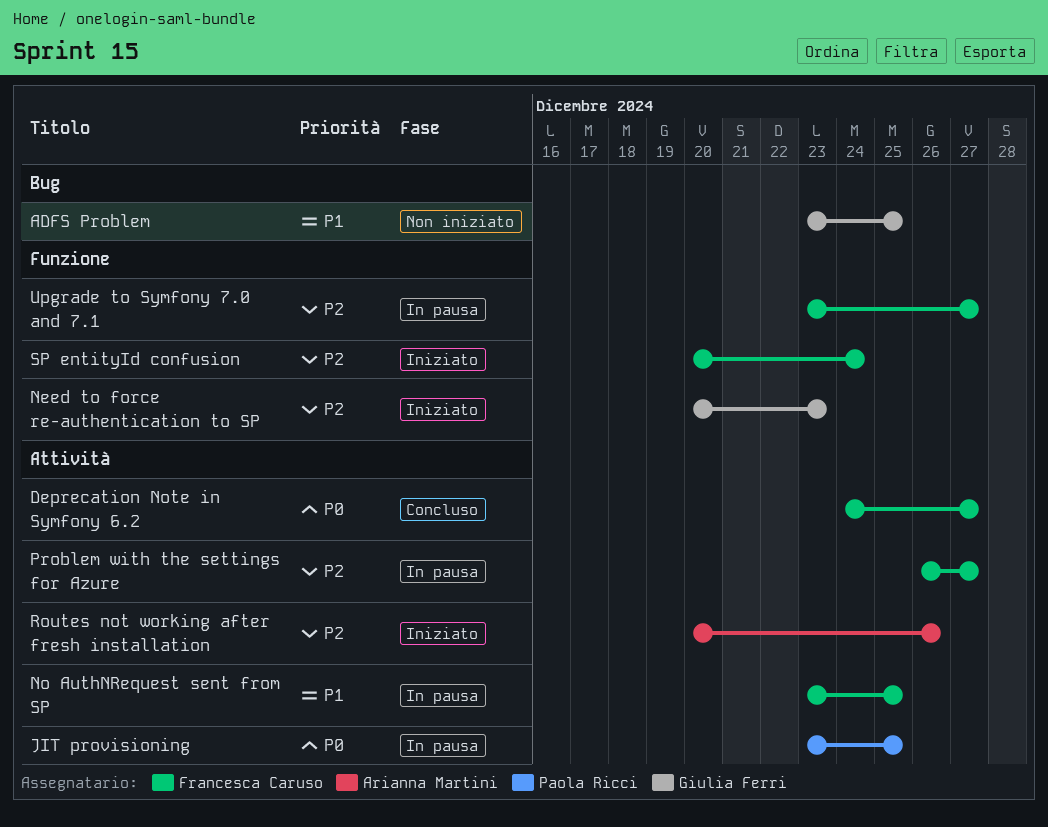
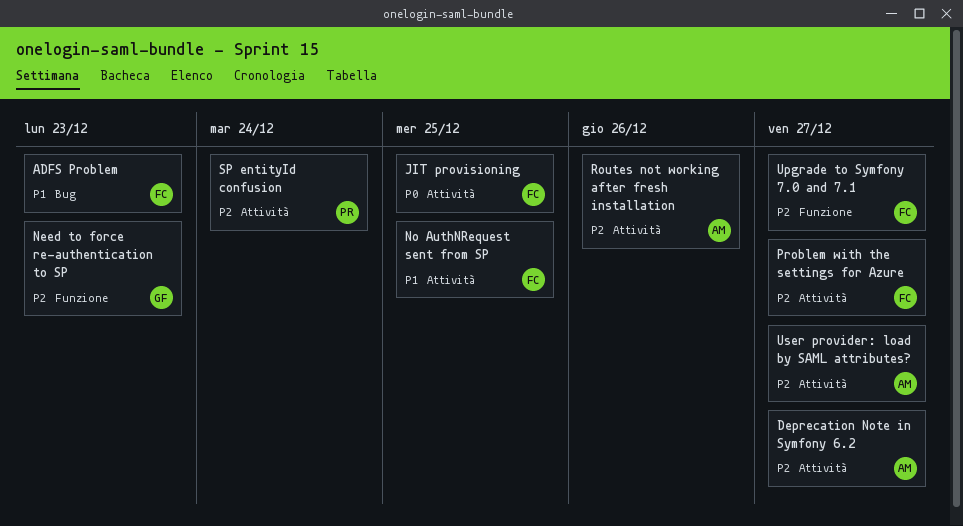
ADFS Problem, owner: Giulia Ferri -> Francesca Caruso
ADFS Problem, due: Dec 25 -> Dec 23
Deprecation Note in Symfony 6.2, owner: Francesca Caruso -> Arianna Martini
Deprecation Note in Symfony 6.2, priority: P0 -> P2
JIT provisioning, owner: Paola Ricci -> Francesca Caruso
SP entityId confusion, owner: Francesca Caruso -> Paola Ricci
SP entityId confusion, label: Funzione -> Attività
User provider: load by SAML attributes?: none -> present

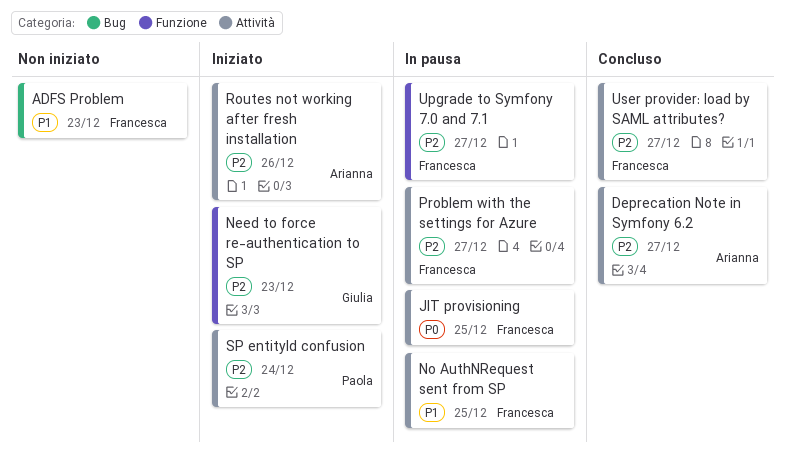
User provider: load by SAML attributes?, owner: Arianna -> Francesca

